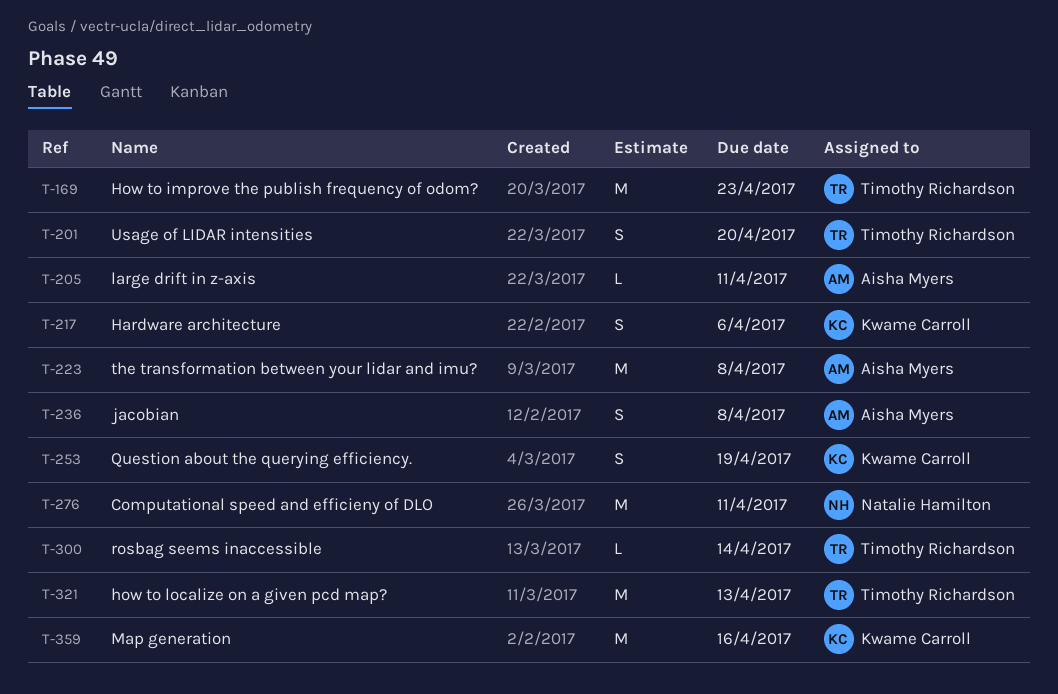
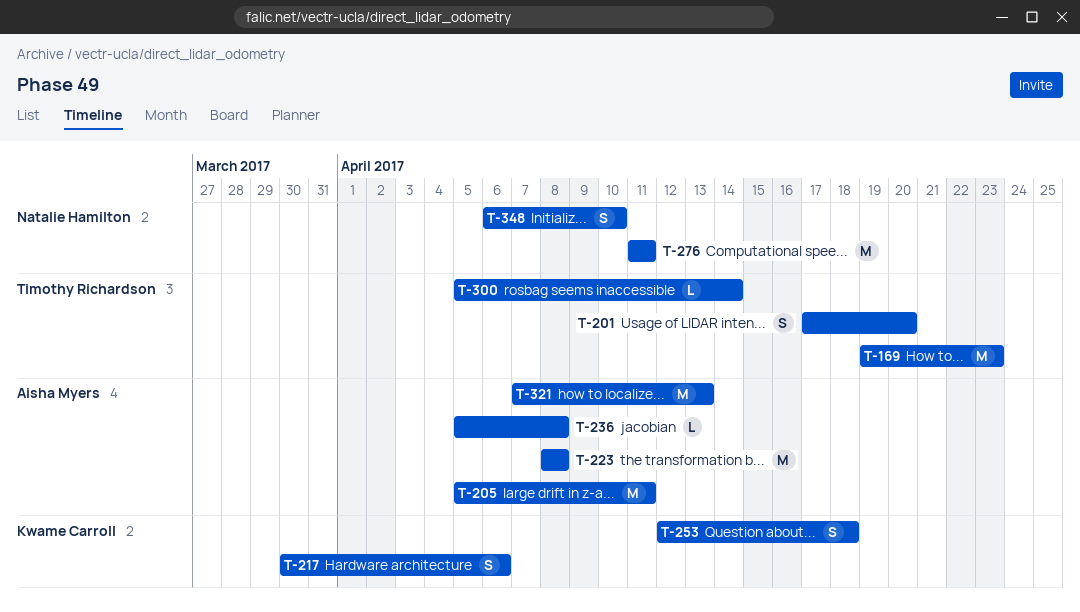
T-205, estimate: L -> M
T-236, estimate: S -> L
T-253, due: Apr 19 -> Apr 18
T-321, owner: Timothy Richardson -> Aisha Myers
T-348: none -> present
T-359: present -> none

